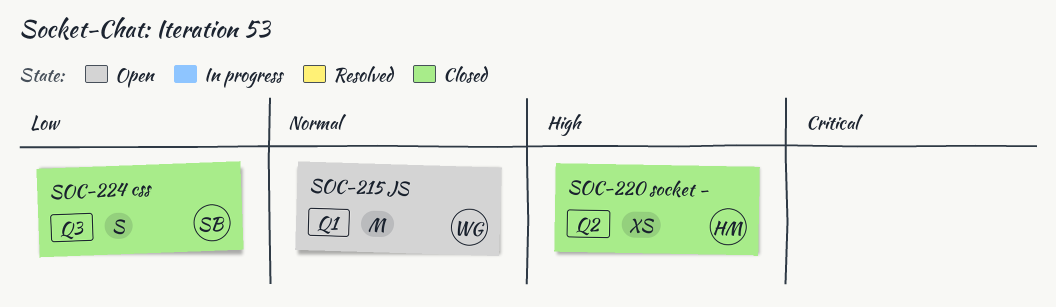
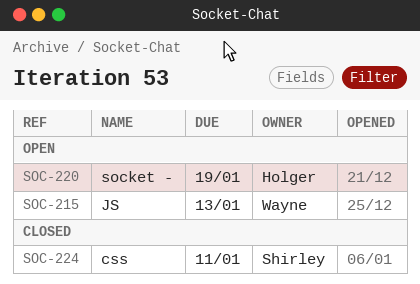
SOC-220, status: Closed -> Open

